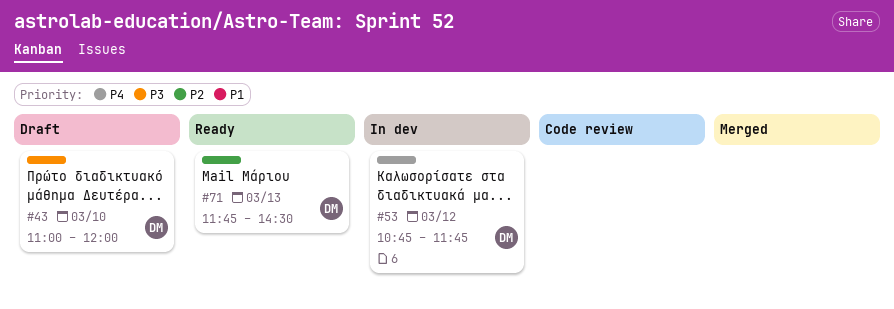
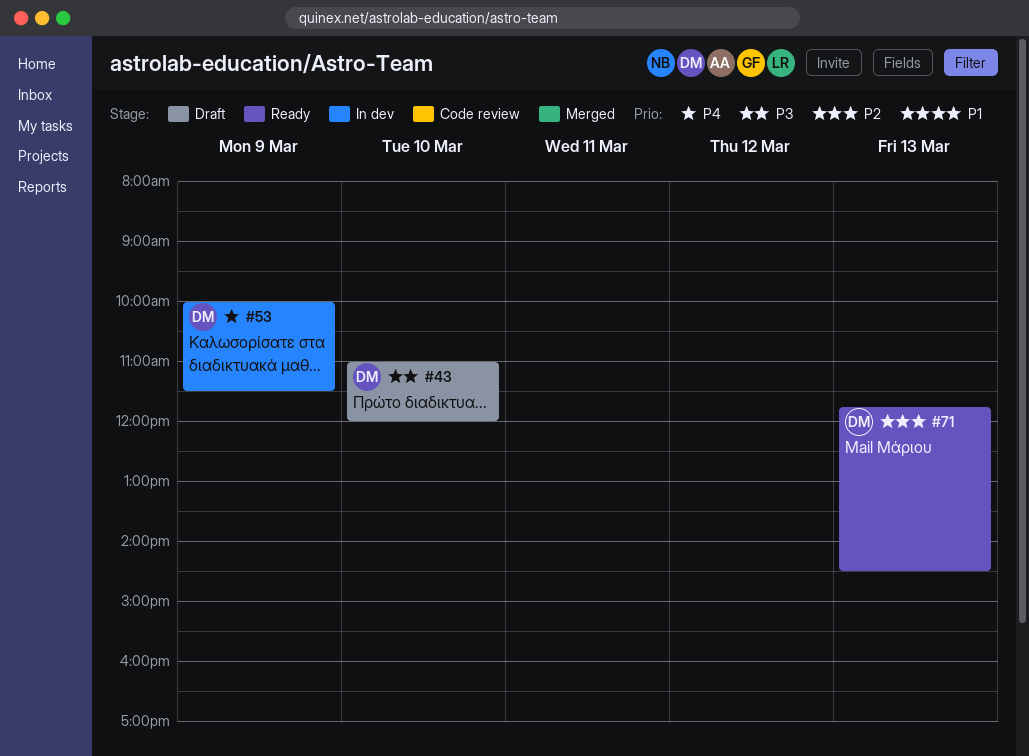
#53, day: Mar 12 -> Mar 9
#53, begins: 10:45 -> 10:00
#53, ends: 11:45 -> 11:30

